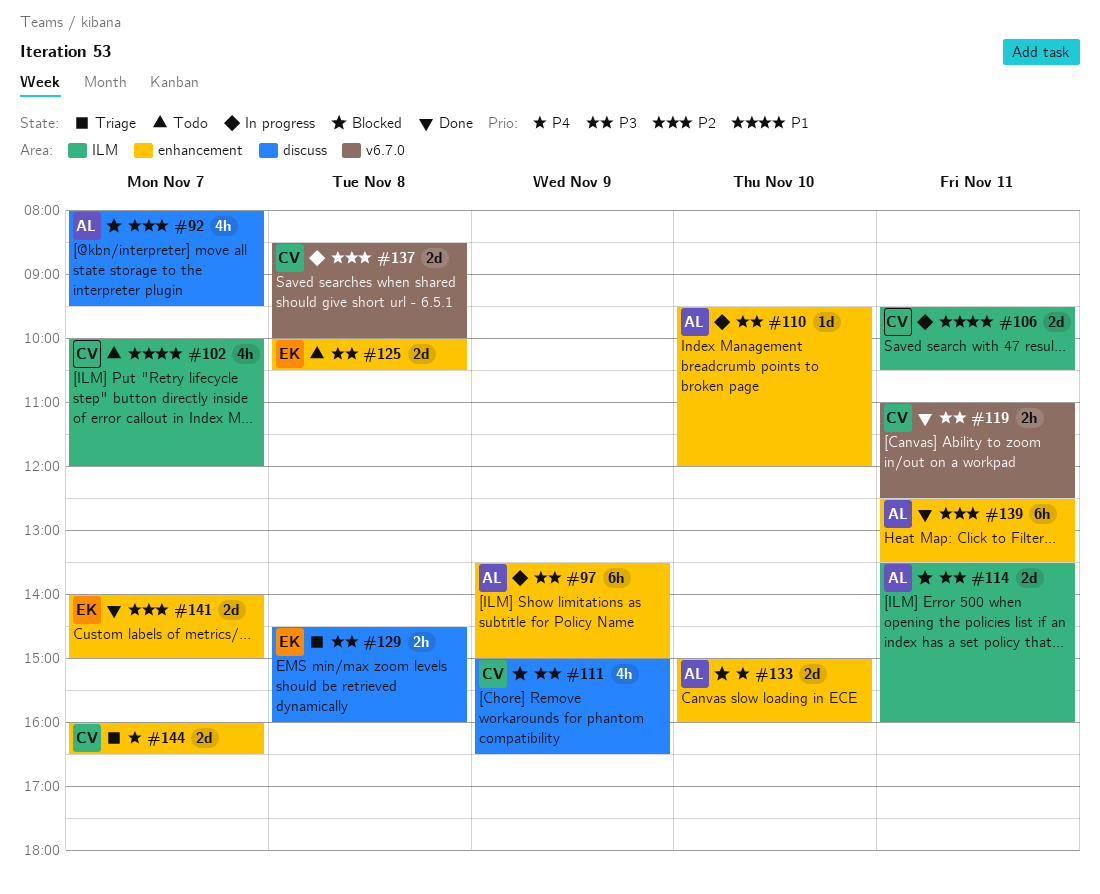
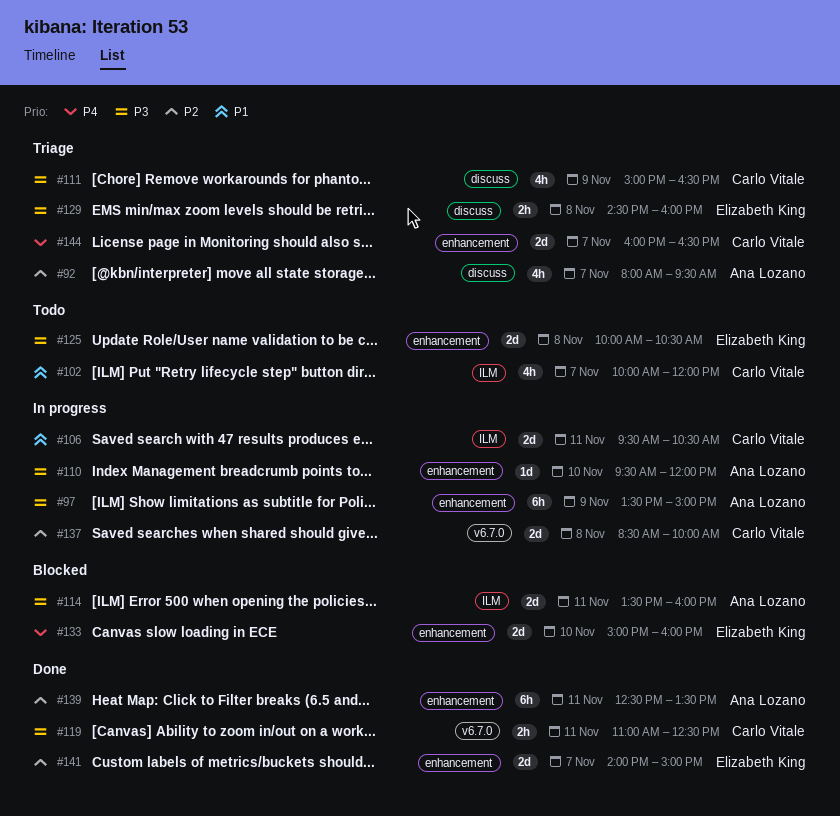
#92, status: Blocked -> Triage
#111, status: Blocked -> Triage
#133, owner: Ana Lozano -> Elizabeth King

